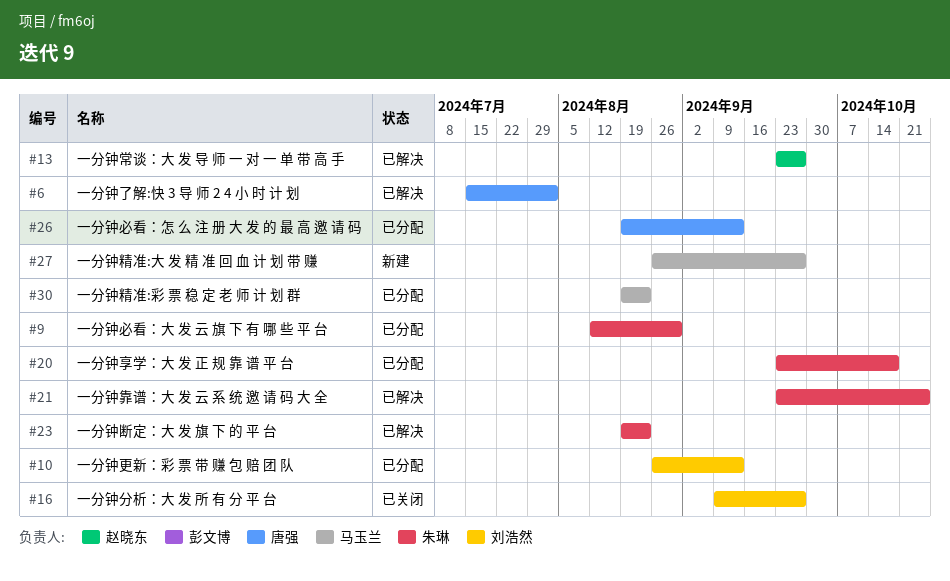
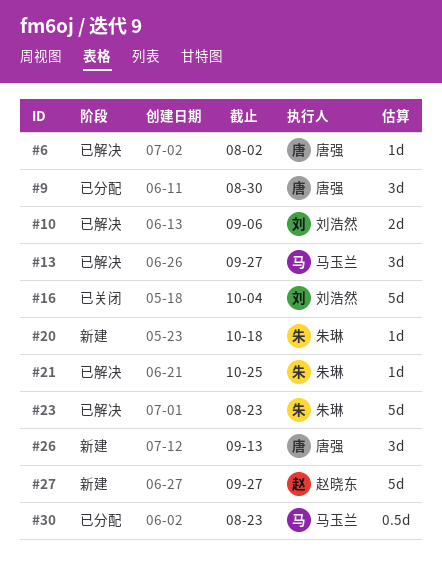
#9, owner: 朱琳 -> 唐强
#10, status: 已分配 -> 已解决
#10, due: Sep 13 -> Sep 6
#13, owner: 赵晓东 -> 马玉兰
#16, due: Sep 27 -> Oct 4
#20, status: 已分配 -> 新建
#26, status: 已分配 -> 新建
#27, owner: 马玉兰 -> 赵晓东

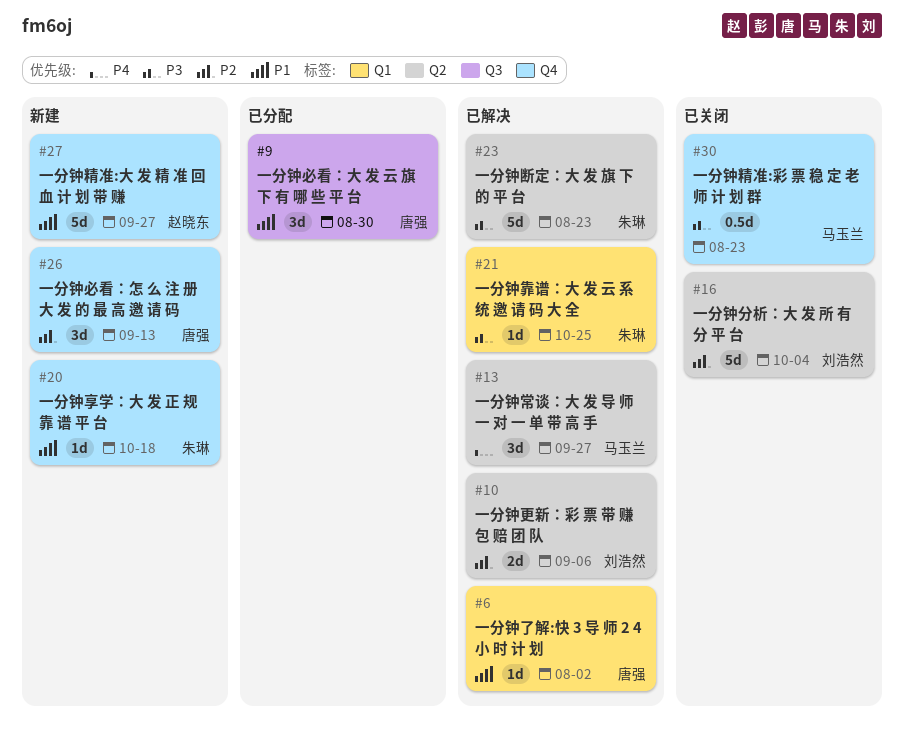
#30, status: 已分配 -> 已关闭

